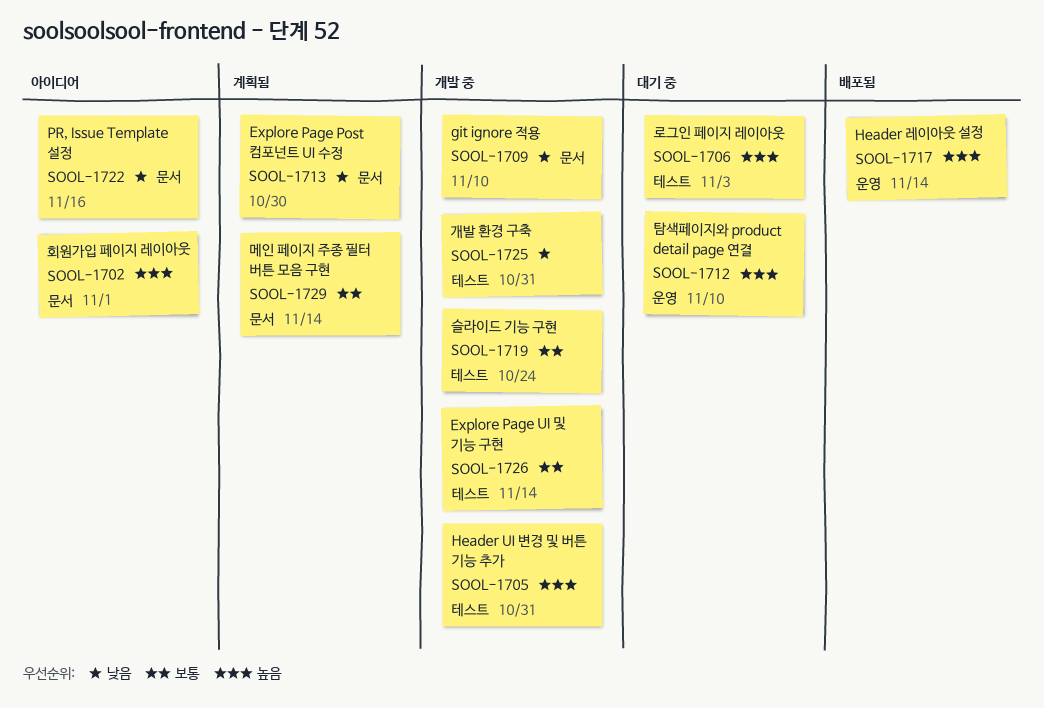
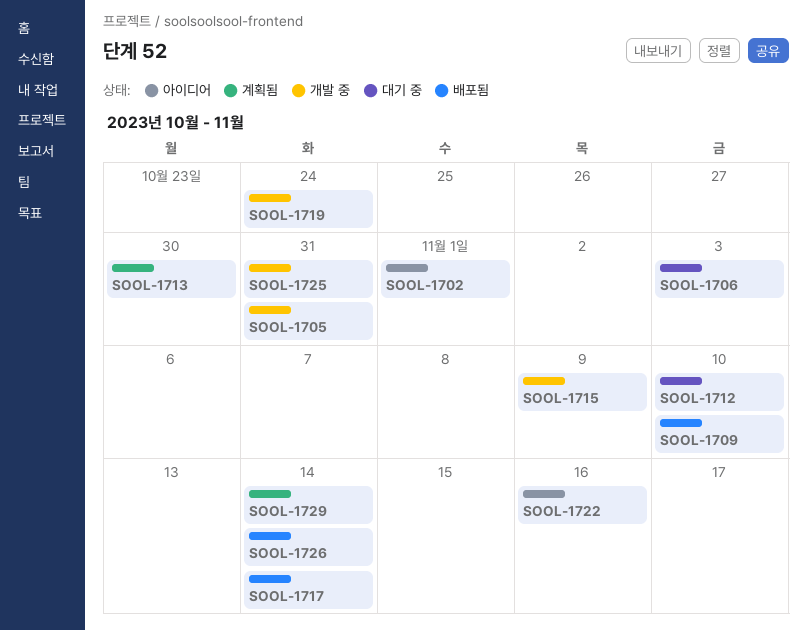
SOOL-1709, status: 개발 중 -> 배포됨
SOOL-1715: none -> present
SOOL-1726, status: 개발 중 -> 배포됨

